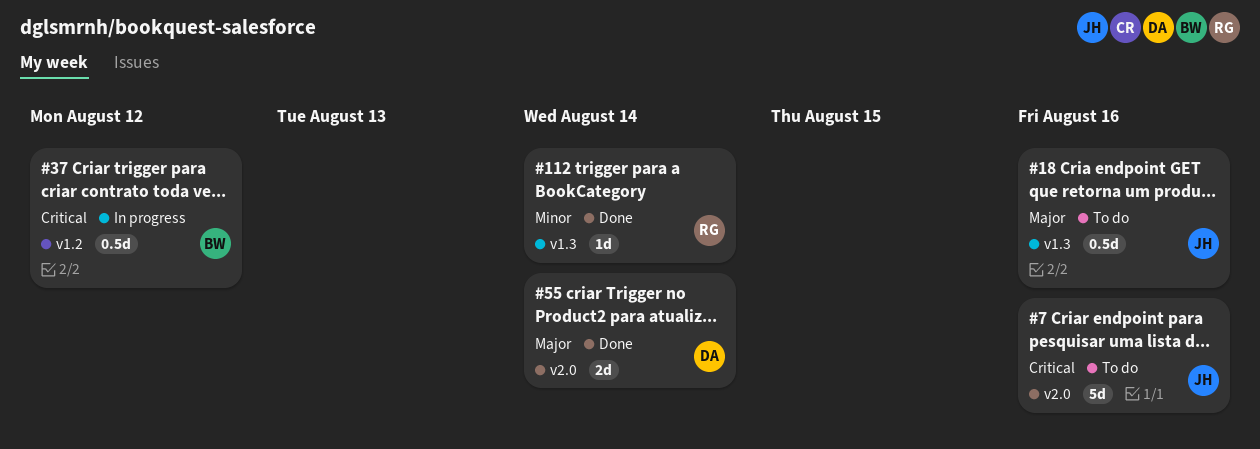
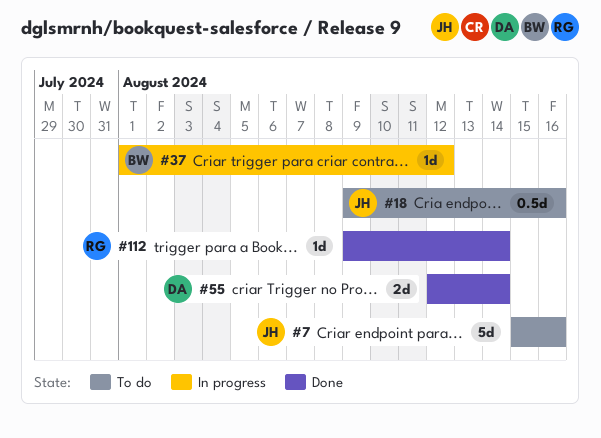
#37, estimate: 0.5d -> 1d

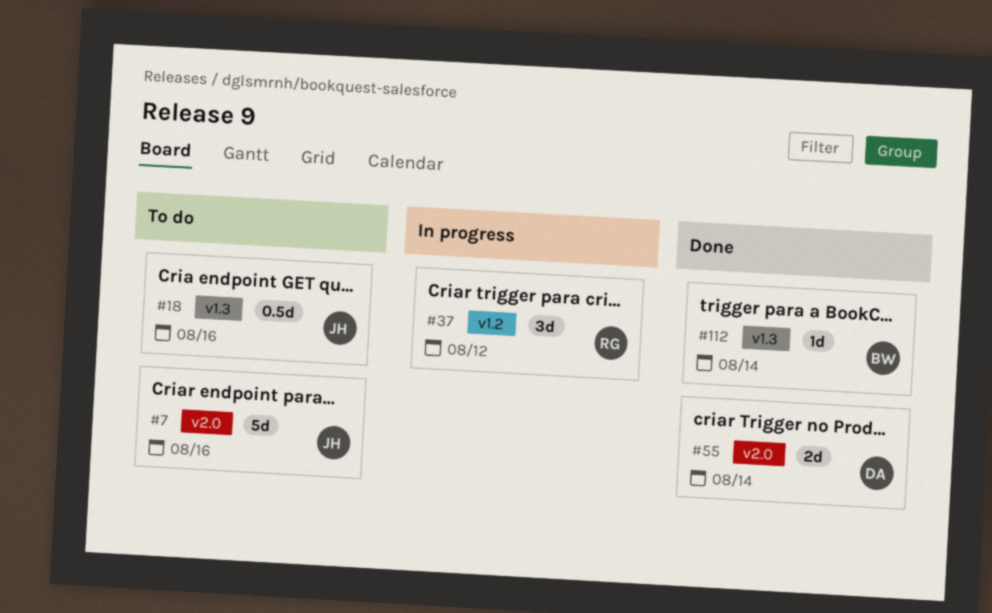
#37, owner: BW -> RG
#37, estimate: 1d -> 3d
#112, owner: RG -> BW

